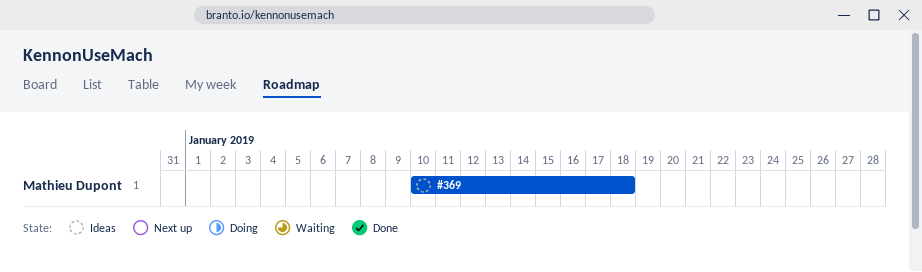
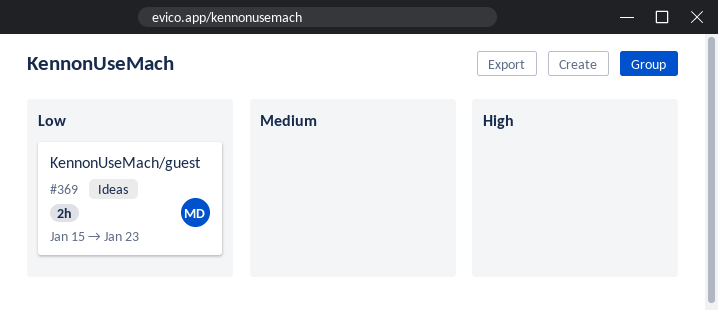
#369, start: Jan 10 -> Jan 15
#369, due: Jan 18 -> Jan 23

